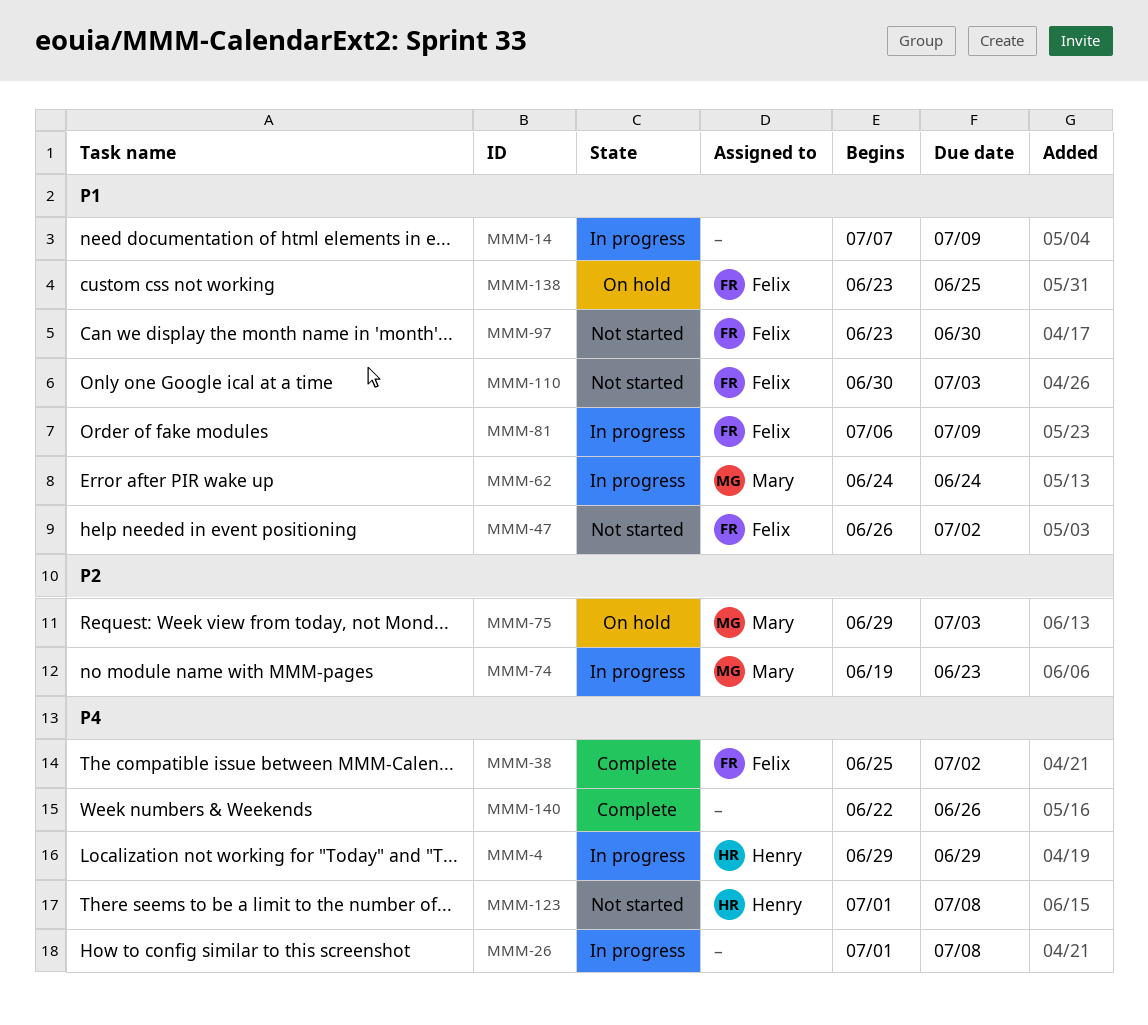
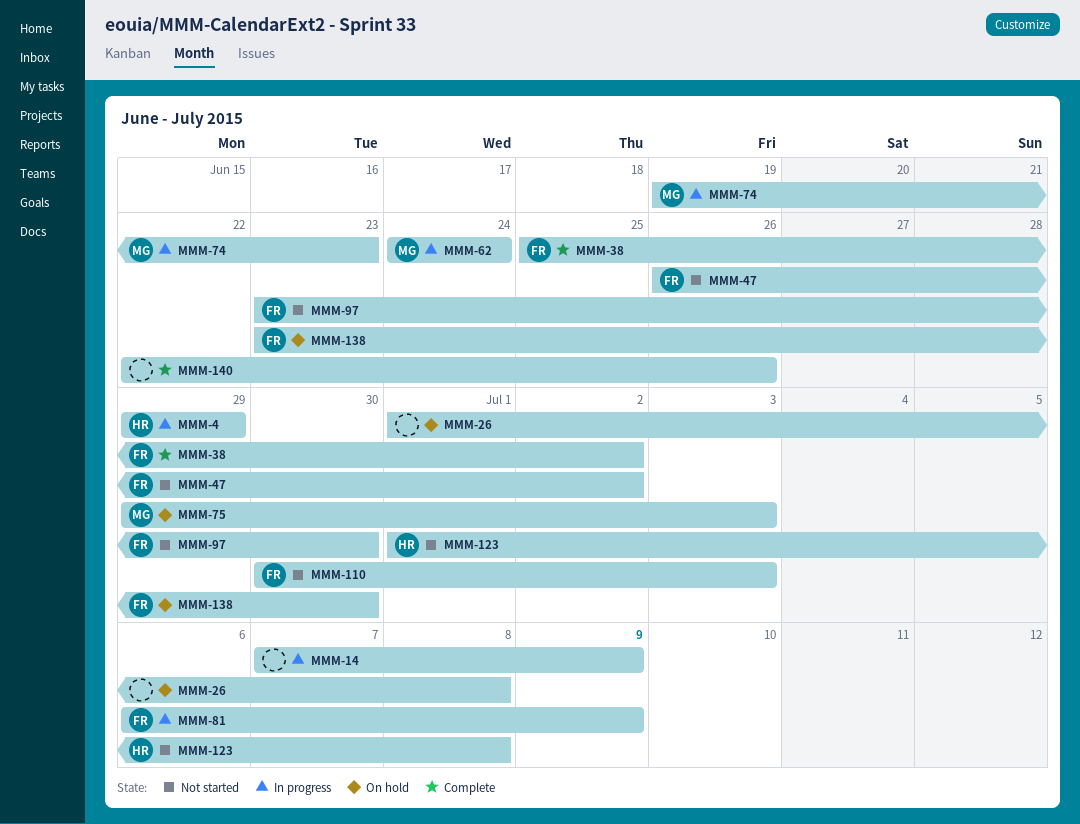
MMM-26, status: In progress -> On hold
MMM-138, due: Jun 25 -> Jun 30

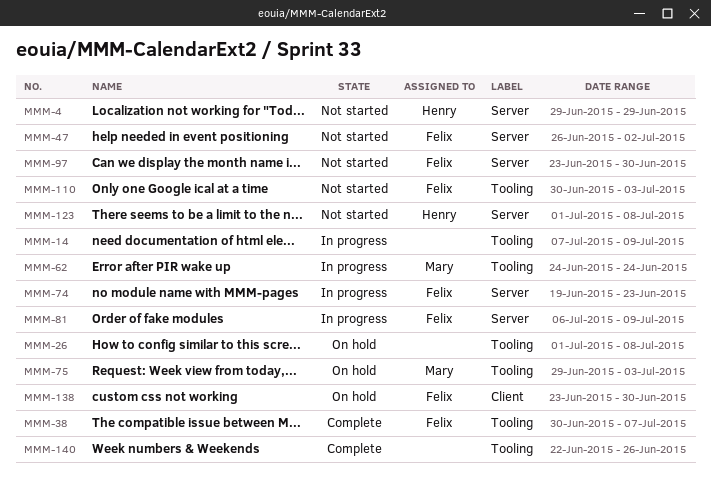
MMM-4, status: In progress -> Not started
MMM-38, start: Jun 25 -> Jun 30
MMM-38, due: Jul 2 -> Jul 7
MMM-74, owner: Mary -> Felix

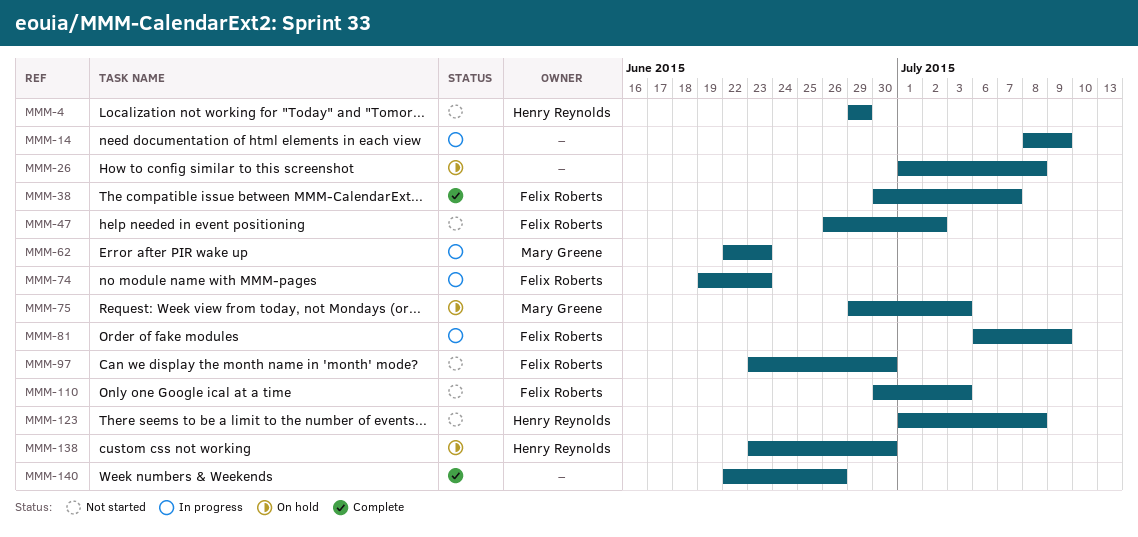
MMM-14, start: Jul 7 -> Jul 8
MMM-62, start: Jun 24 -> Jun 22
MMM-62, due: Jun 24 -> Jun 23
MMM-138, owner: Felix Roberts -> Henry Reynolds

